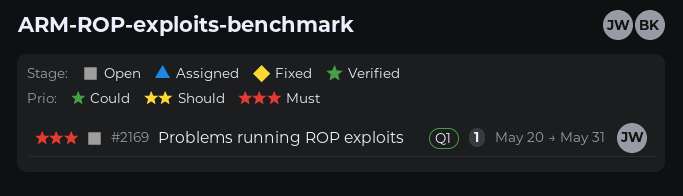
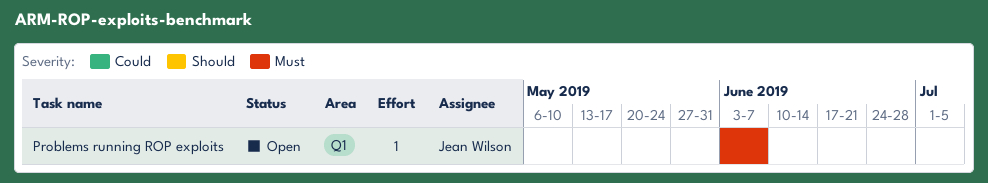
Problems running ROP exploits, start: May 20 -> Jun 3
Problems running ROP exploits, due: May 31 -> Jun 7

